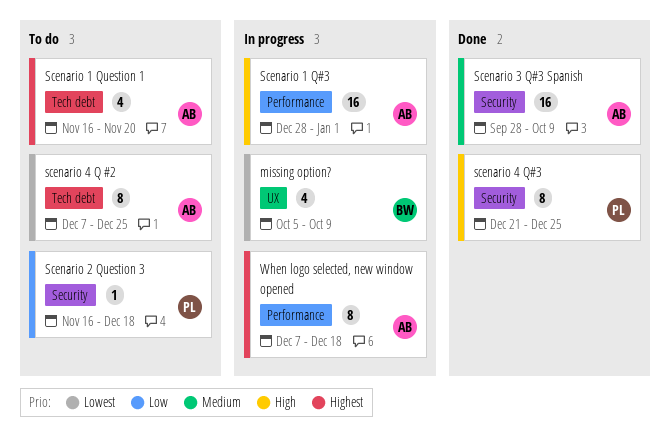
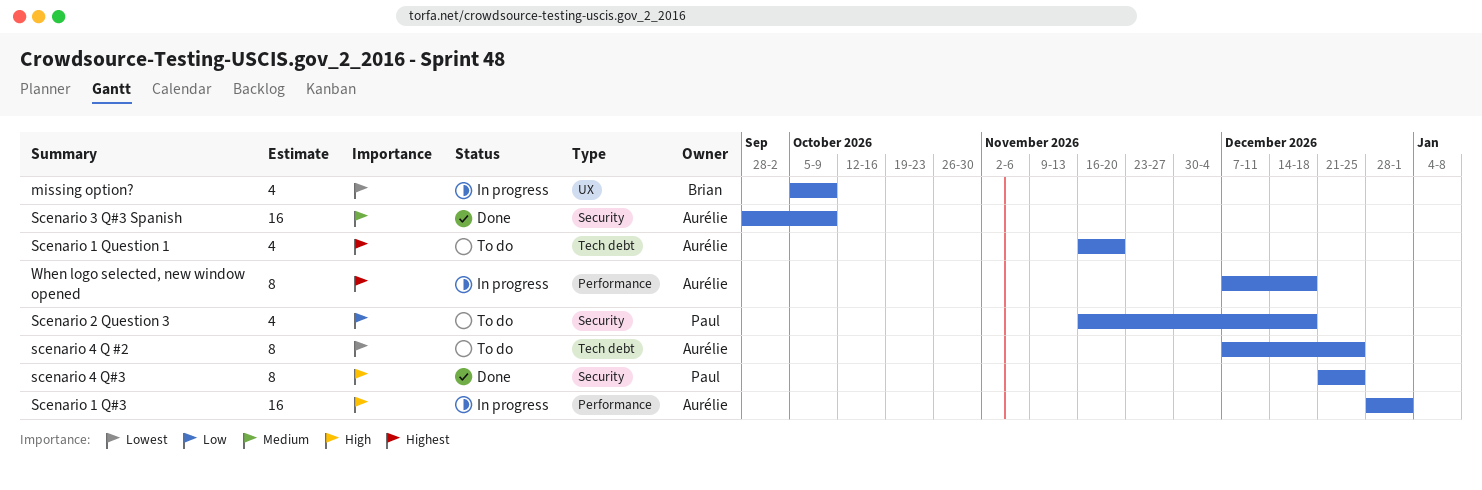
Scenario 2 Question 3, estimate: 1 -> 4

